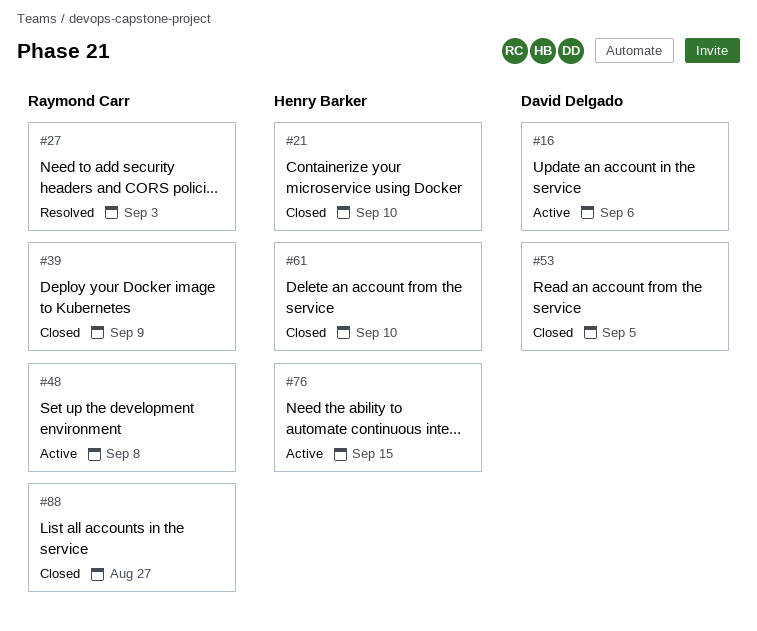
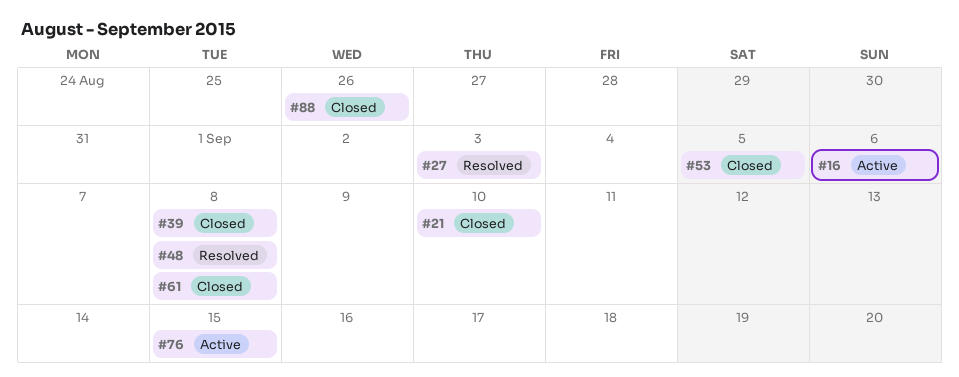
#39, due: Sep 9 -> Sep 8
#48, status: Active -> Resolved
#61, due: Sep 10 -> Sep 8
#88, due: Aug 27 -> Aug 26

